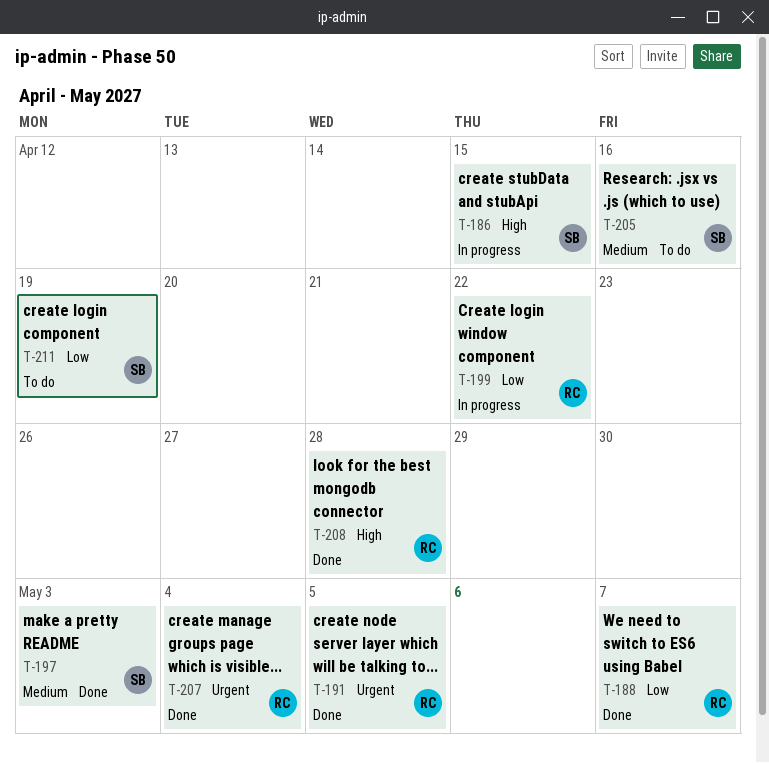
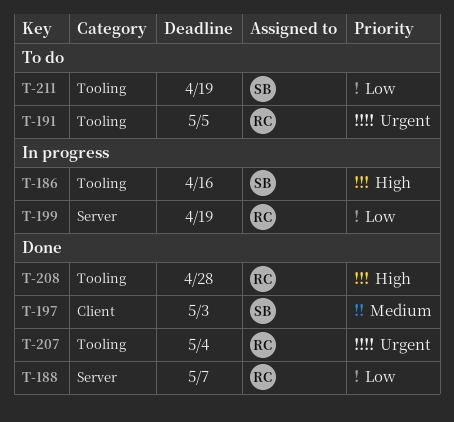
T-186, due: Apr 15 -> Apr 16
T-191, status: Done -> To do
T-199, due: Apr 22 -> Apr 19
T-205: present -> none

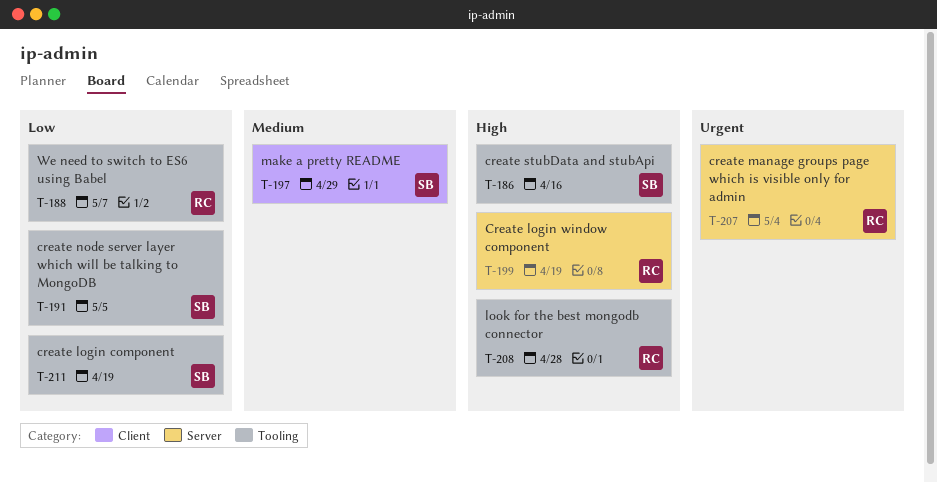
T-188, label: Server -> Tooling
T-191, owner: RC -> SB
T-191, priority: Urgent -> Low
T-197, due: May 3 -> Apr 29
T-199, priority: Low -> High
T-207, label: Tooling -> Server

